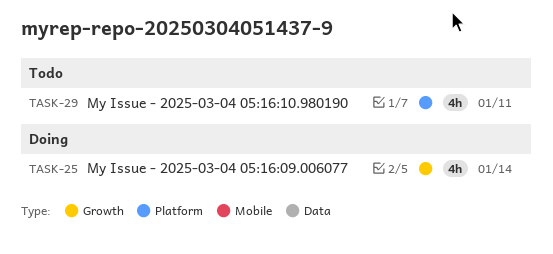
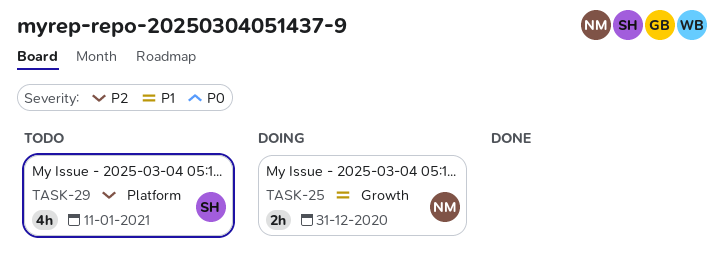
TASK-25, estimate: 4h -> 2h
TASK-25, due: Jan 14 -> Dec 31

